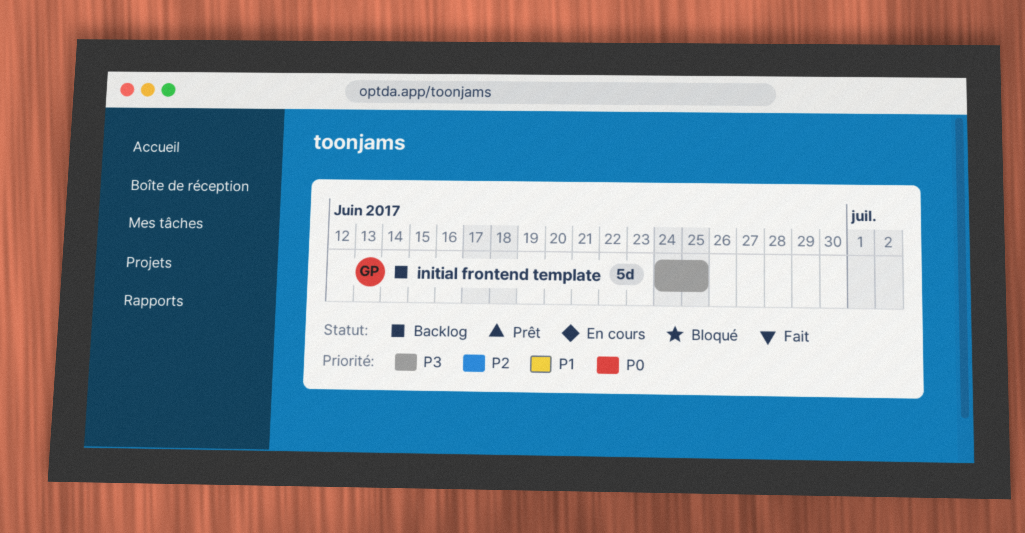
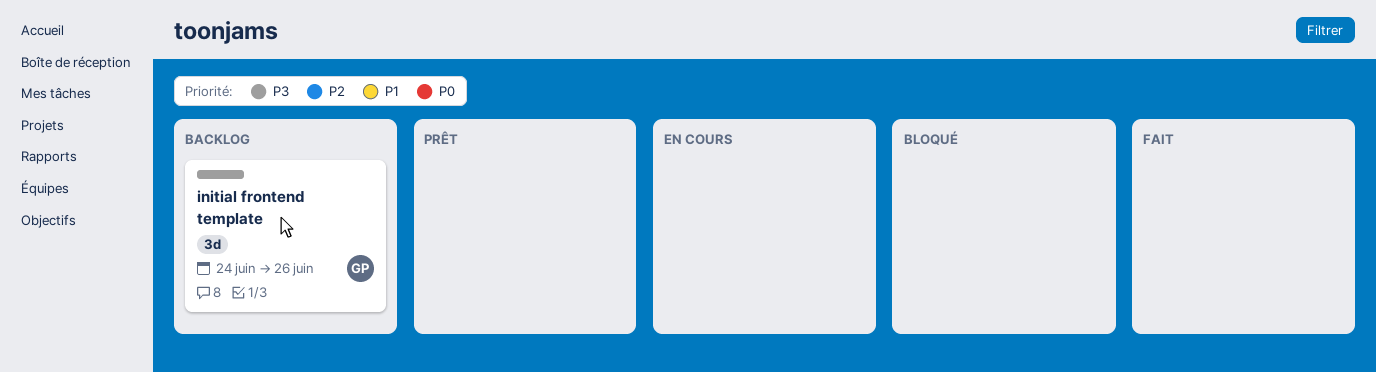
initial frontend template, estimate: 5d -> 3d
initial frontend template, due: Jun 25 -> Jun 26

